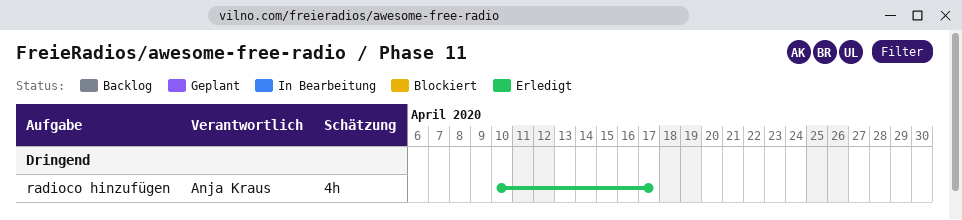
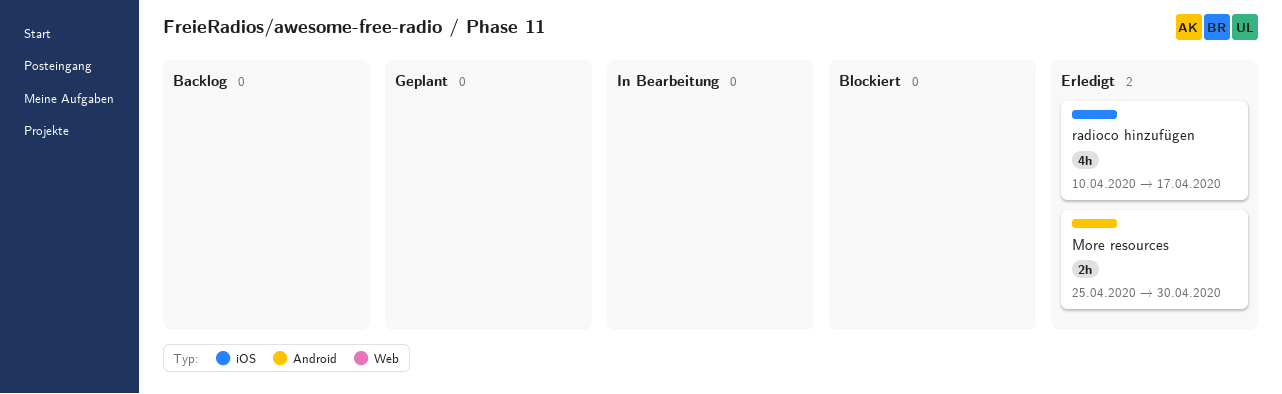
More resources: none -> present

